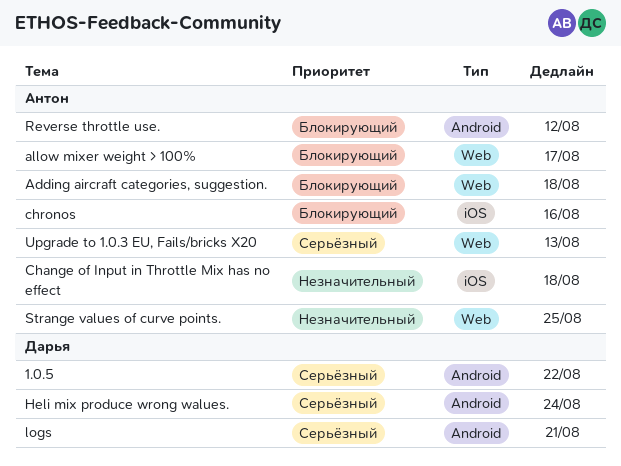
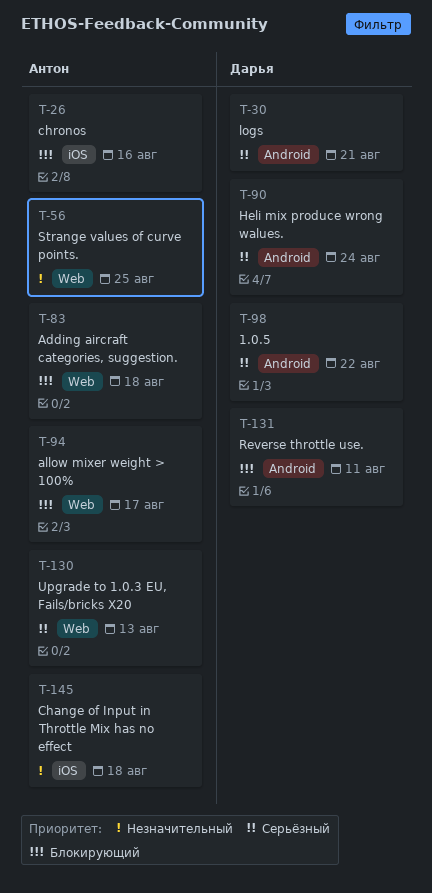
Reverse throttle use., owner: Антон -> Дарья
Reverse throttle use., due: Aug 12 -> Aug 11

